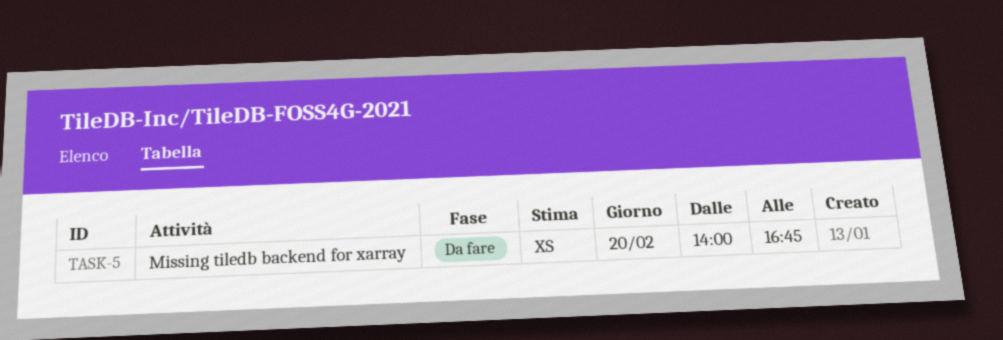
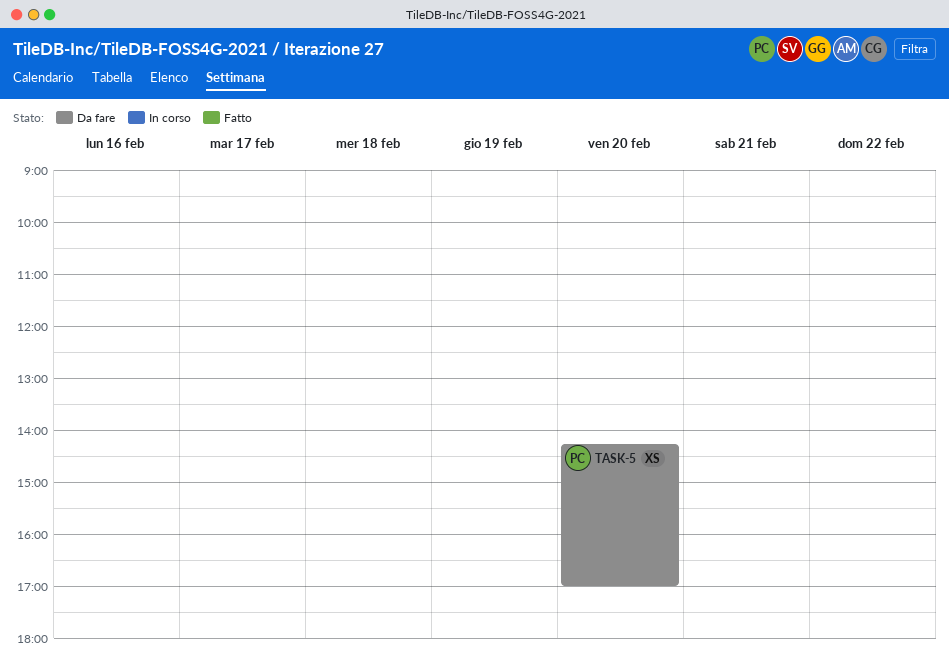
TASK-5, begins: 14:00 -> 14:15
TASK-5, ends: 16:45 -> 17:00

